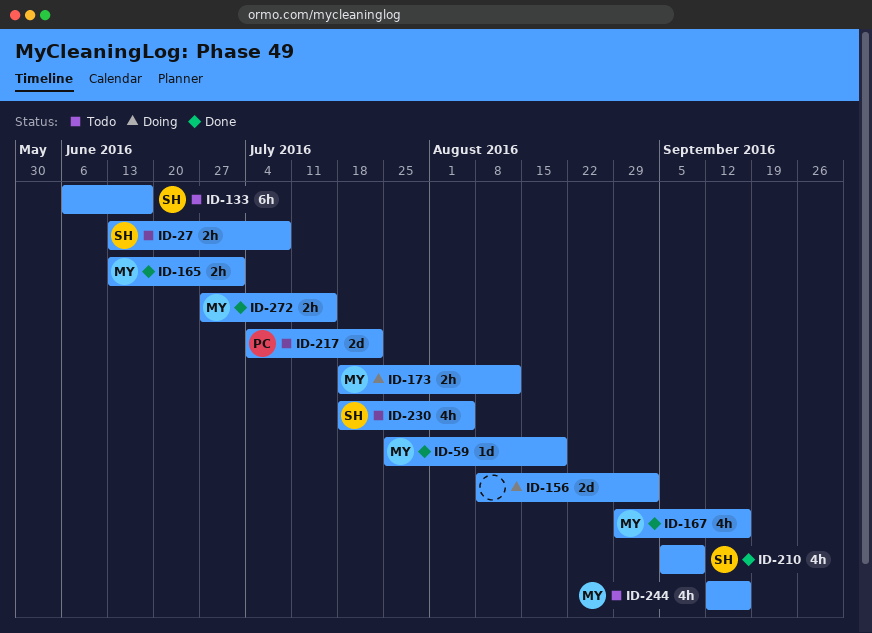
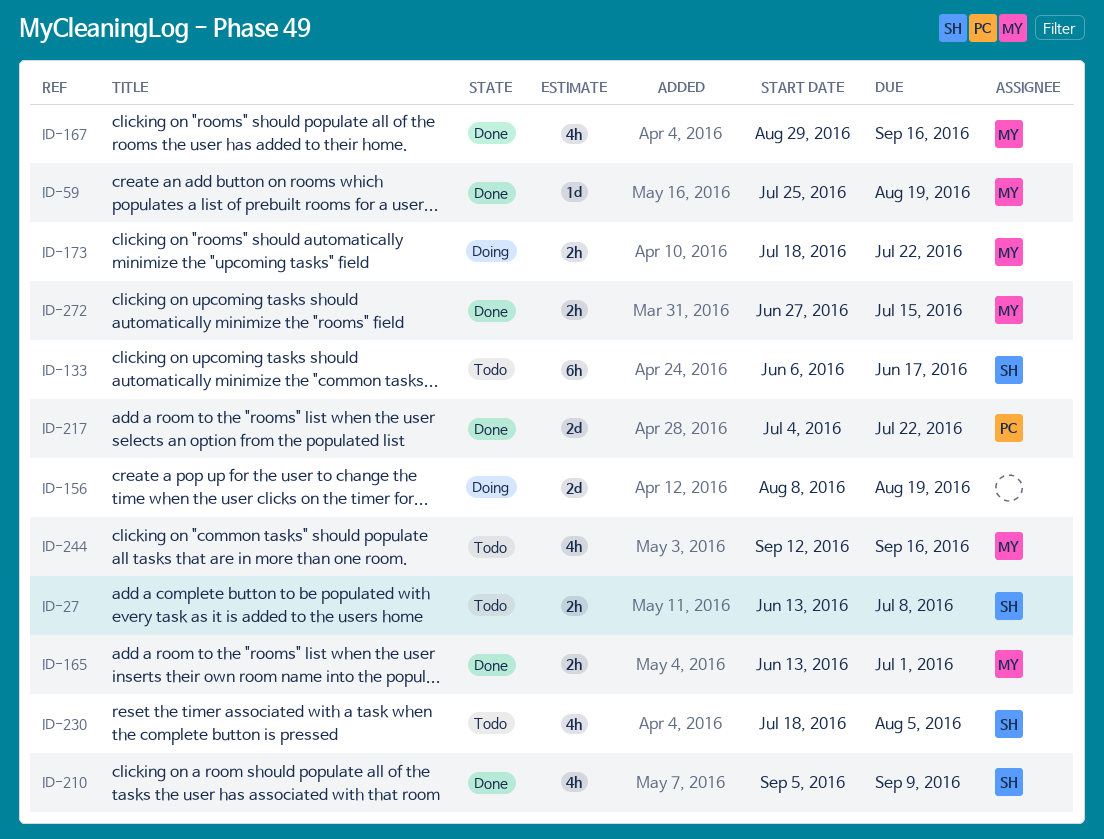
ID-156, due: Sep 2 -> Aug 19
ID-173, due: Aug 12 -> Jul 22
ID-217, status: Todo -> Done

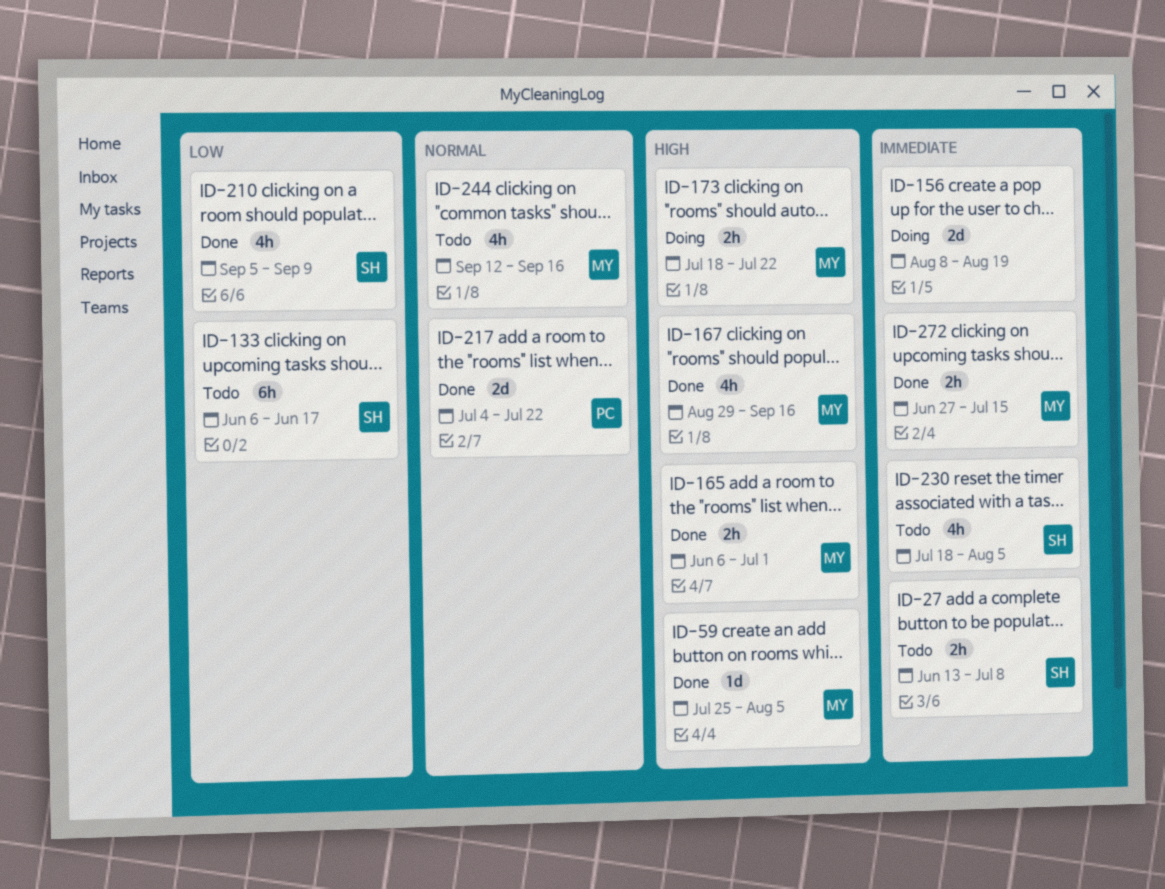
ID-59, due: Aug 19 -> Aug 5
ID-165, start: Jun 13 -> Jun 6

